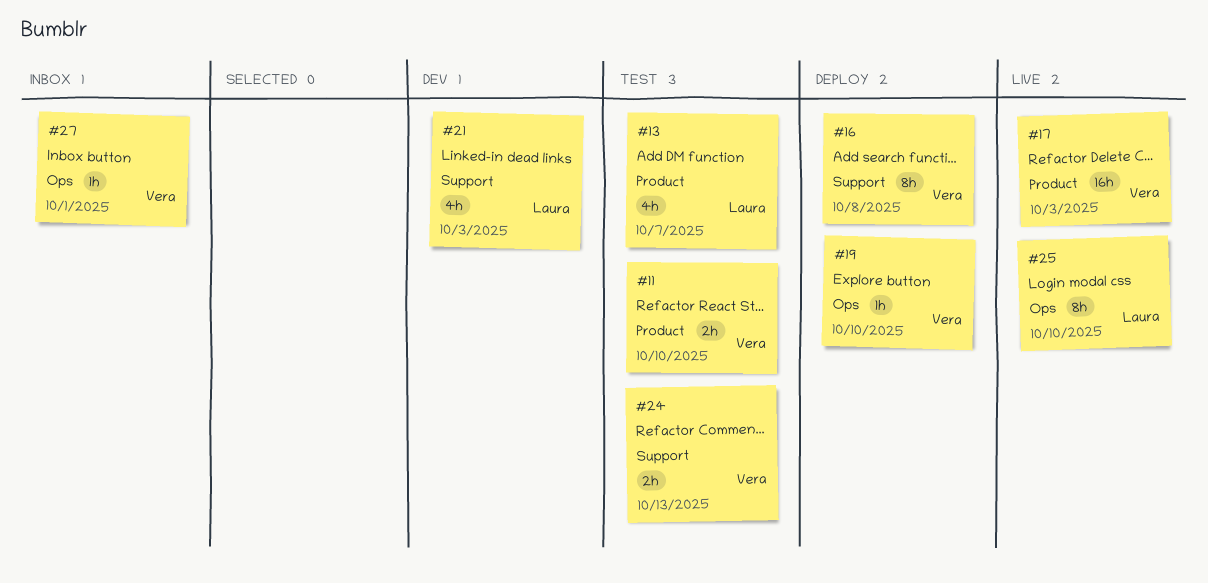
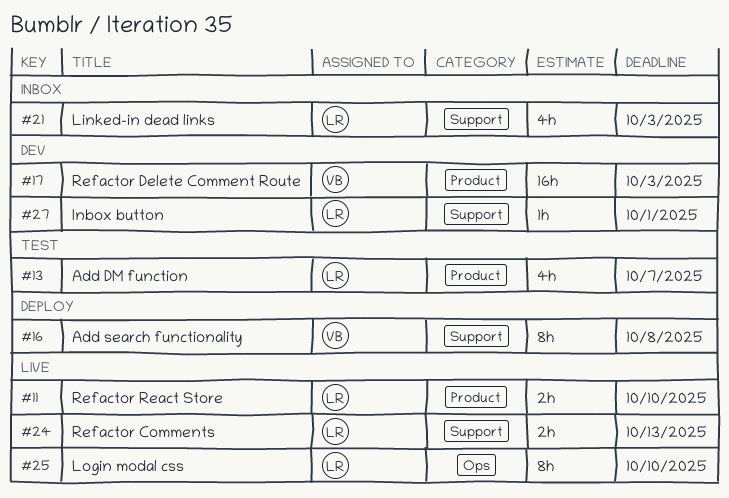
#11, status: Test -> Live
#11, owner: Vera -> Laura
#17, status: Live -> Dev
#19: present -> none
#21, status: Dev -> Inbox
#24, status: Test -> Live
#24, owner: Vera -> Laura
#27, status: Inbox -> Dev
#27, owner: Vera -> Laura
#27, label: Ops -> Support

